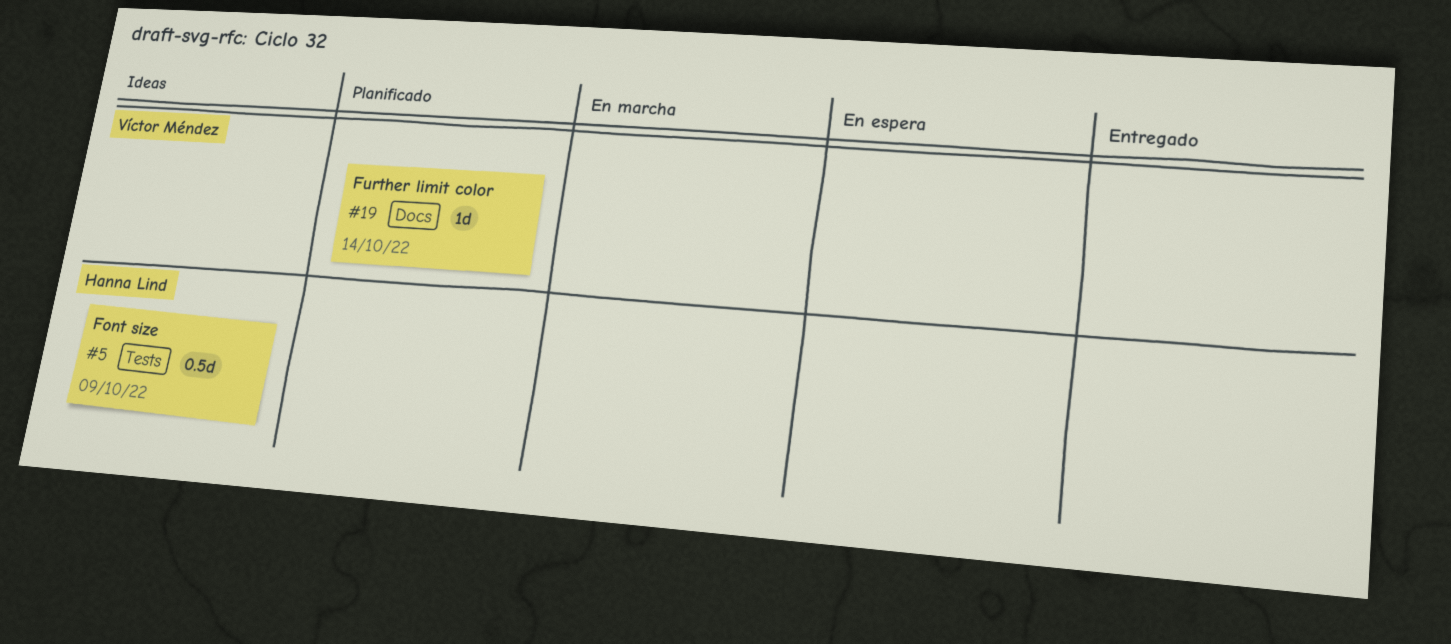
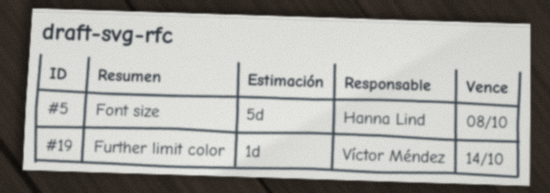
#5, estimate: 0.5d -> 5d
#5, due: Oct 9 -> Oct 8

